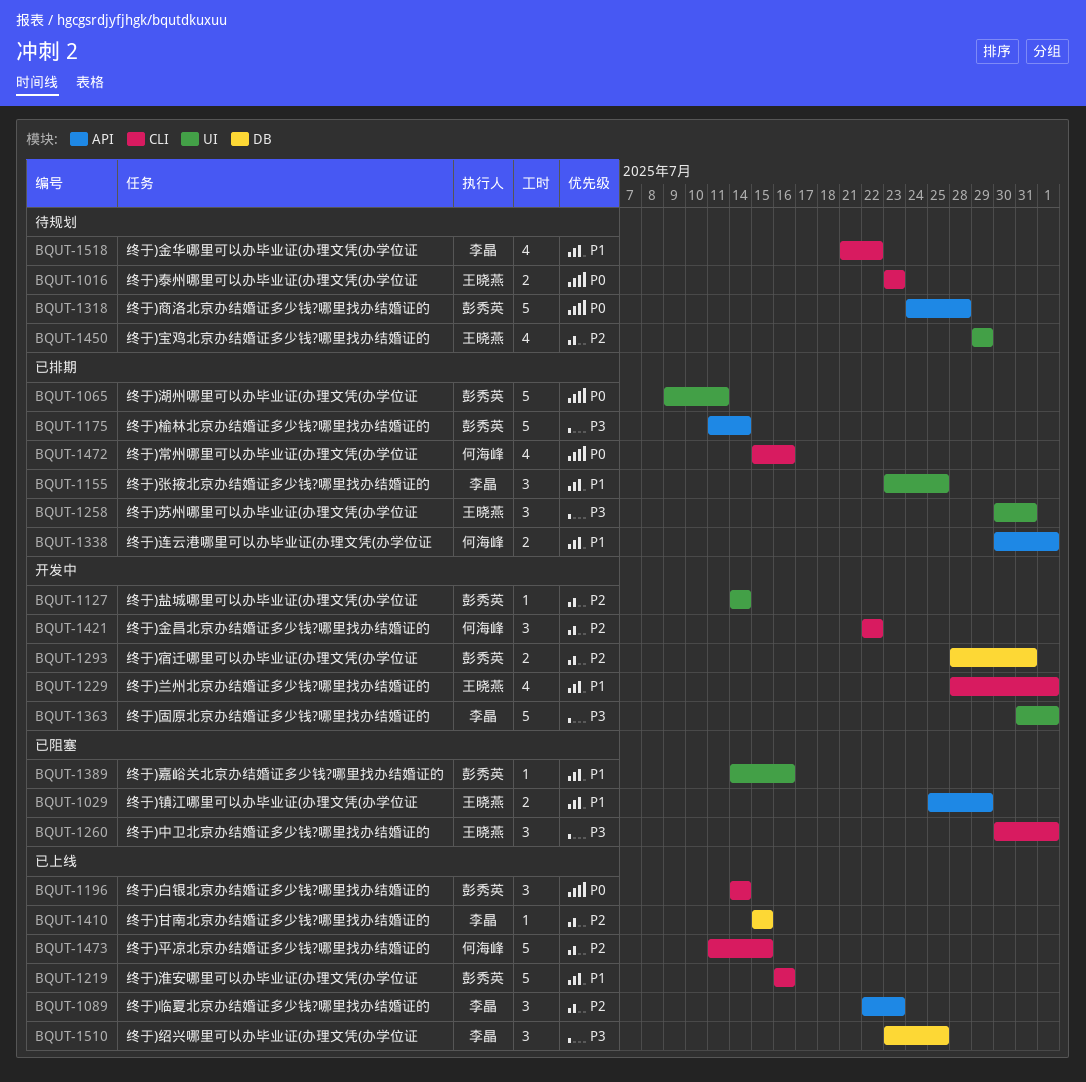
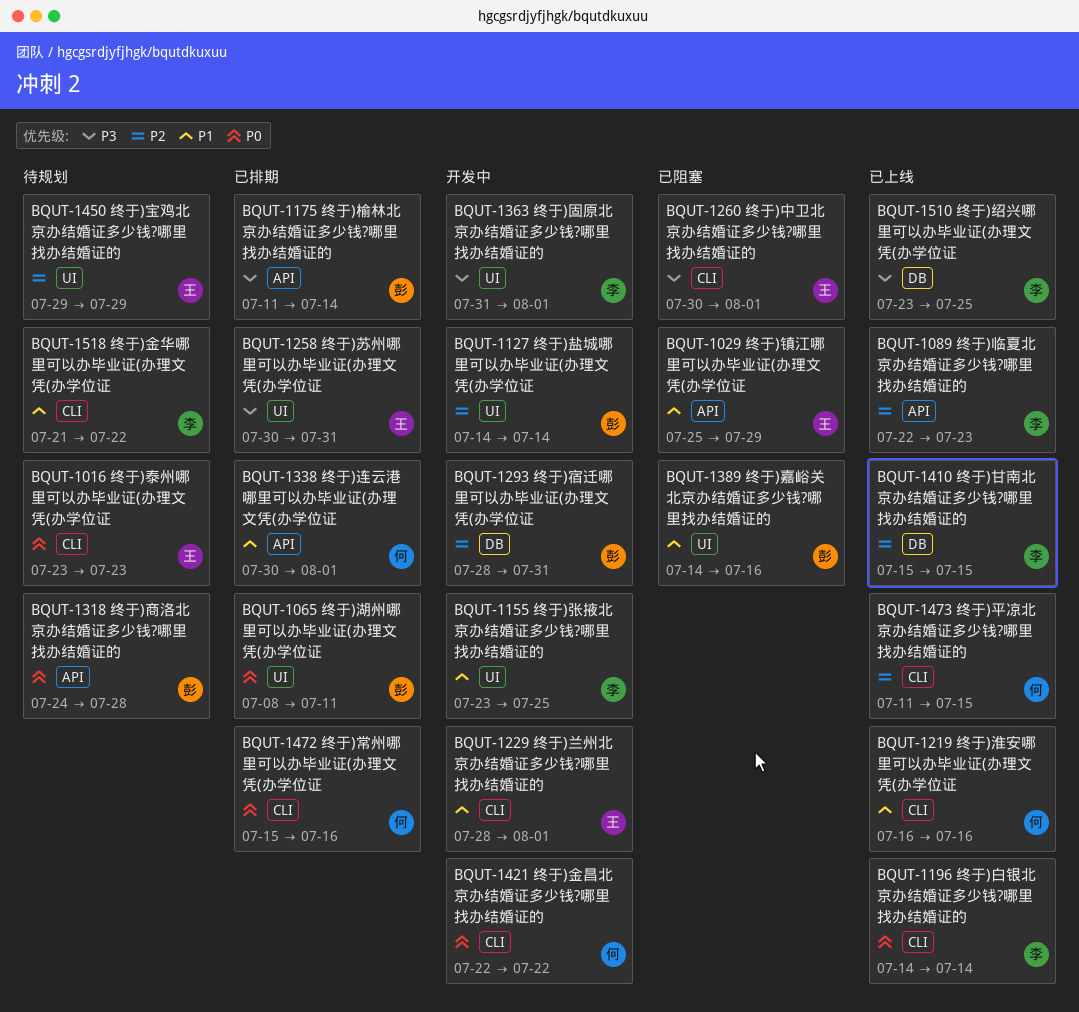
BQUT-1065, start: Jul 9 -> Jul 8
BQUT-1155, status: 已排期 -> 开发中
BQUT-1196, owner: 彭秀英 -> 李晶
BQUT-1219, owner: 彭秀英 -> 何海峰
BQUT-1421, priority: P2 -> P0

